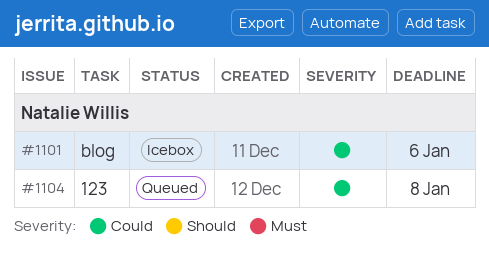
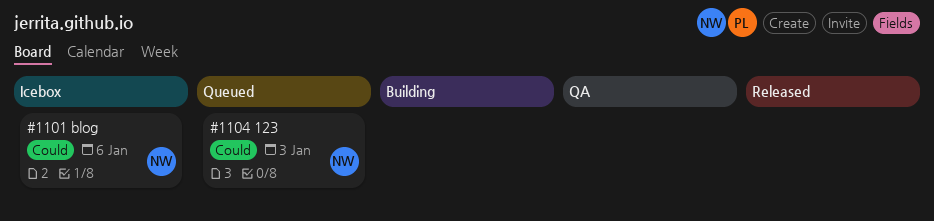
#1104, due: Jan 8 -> Jan 3

